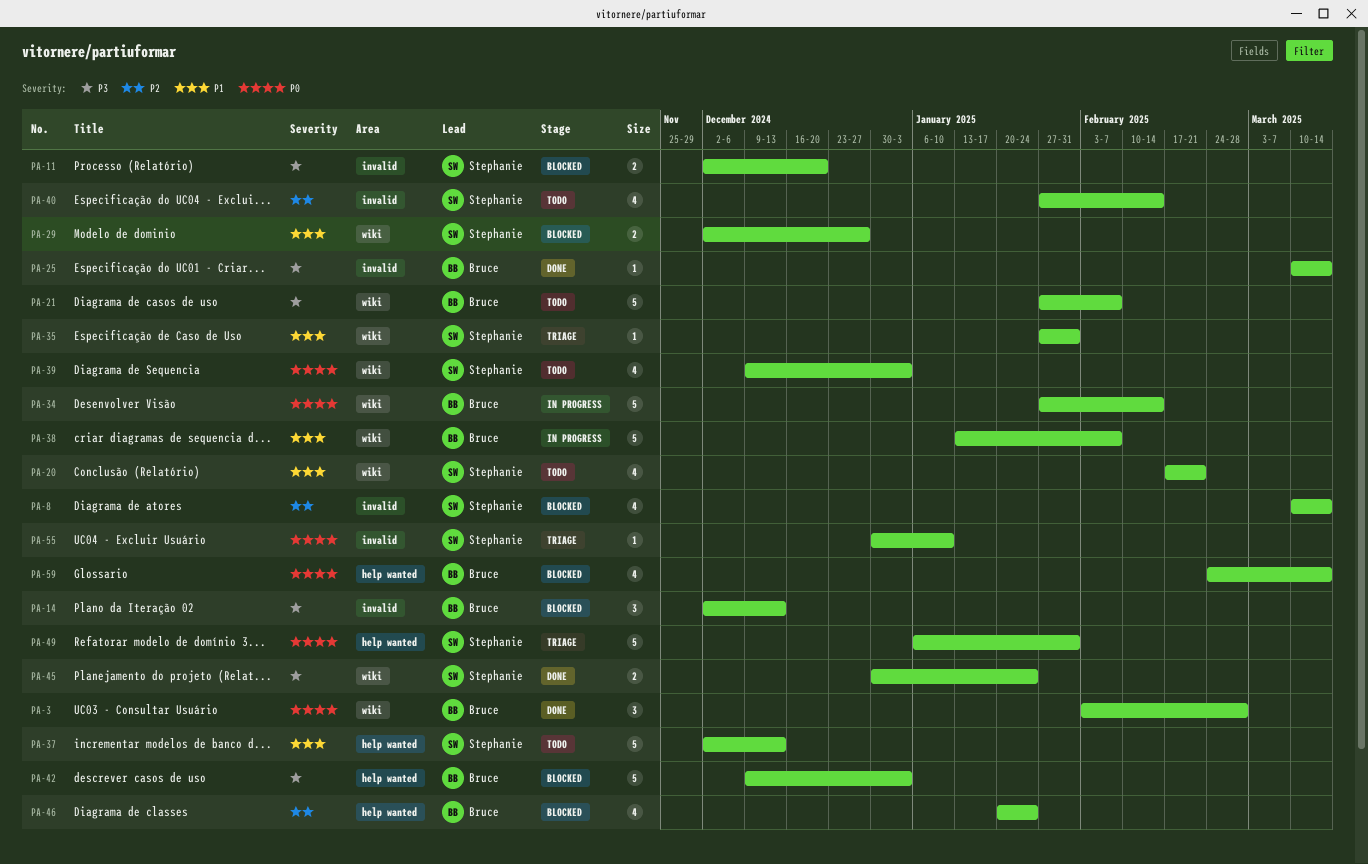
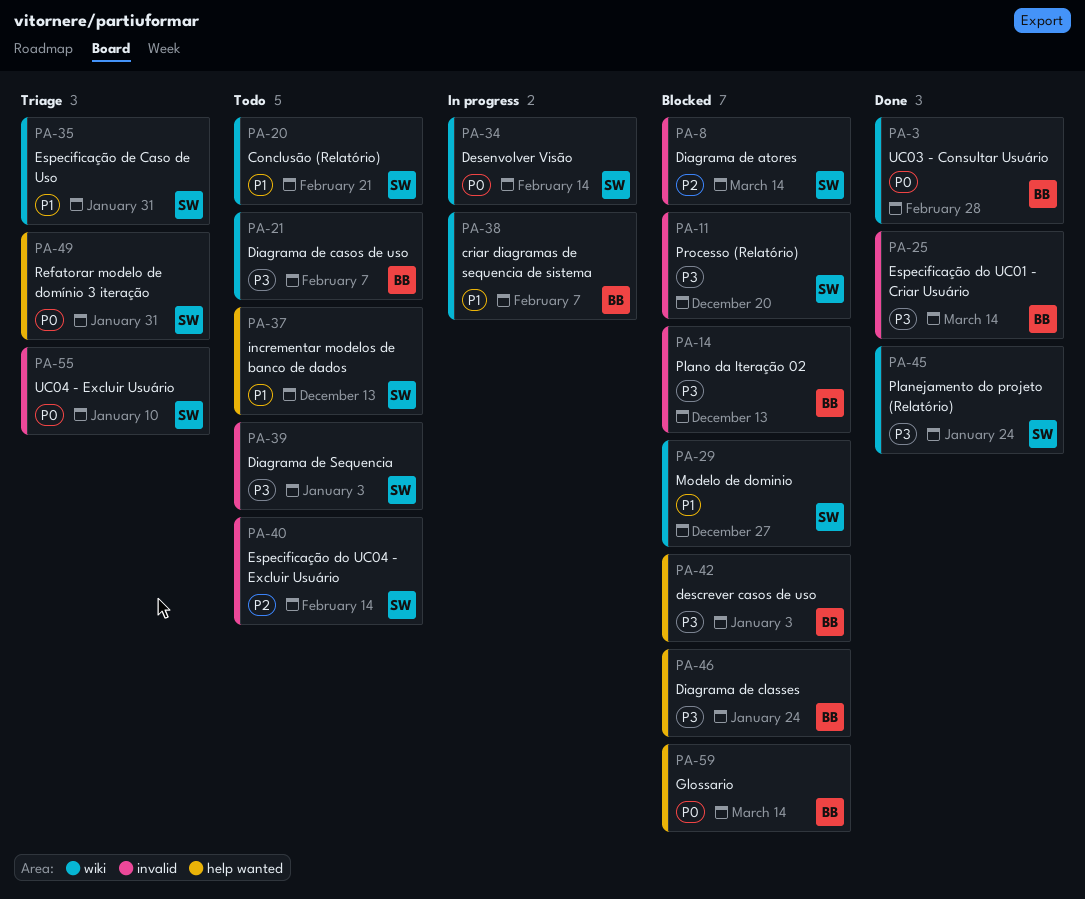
PA-34, owner: Bruce -> Stephanie
PA-39, priority: P0 -> P3
PA-39, label: wiki -> invalid
PA-46, priority: P2 -> P3

